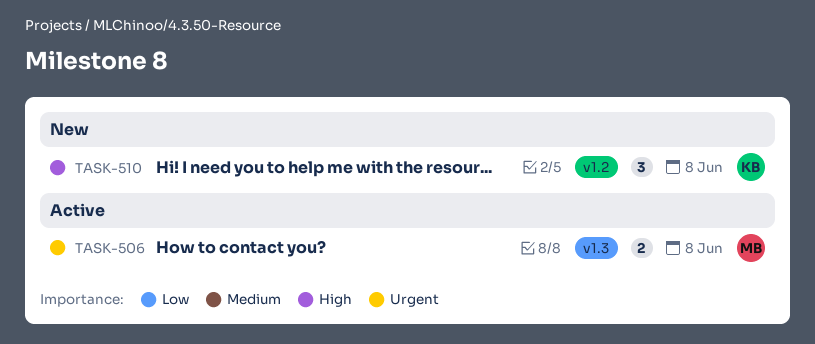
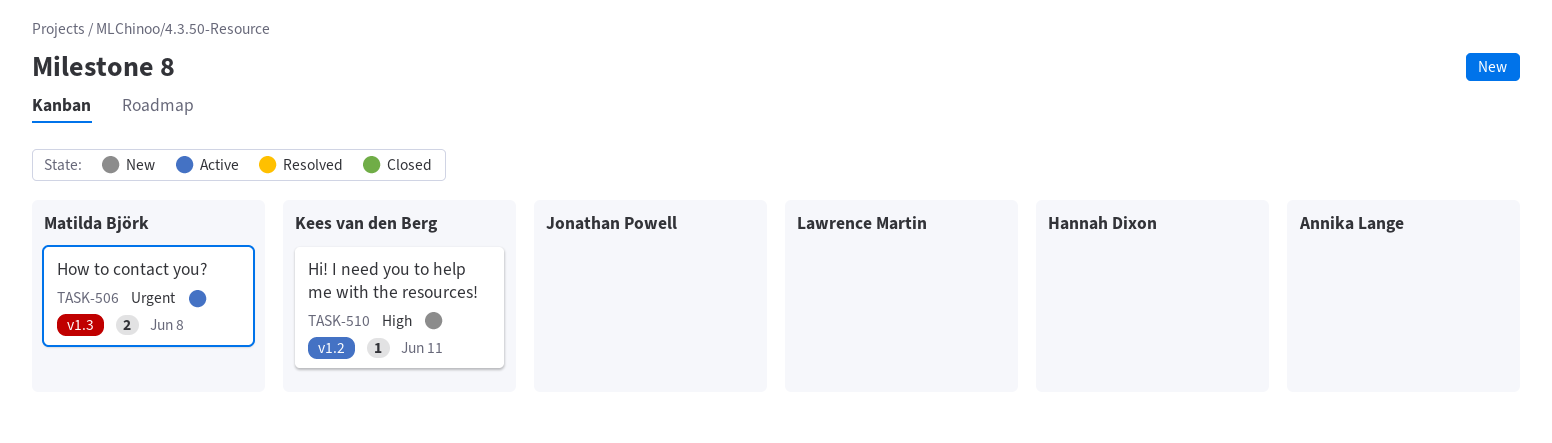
TASK-510, estimate: 3 -> 1
TASK-510, due: Jun 8 -> Jun 11

